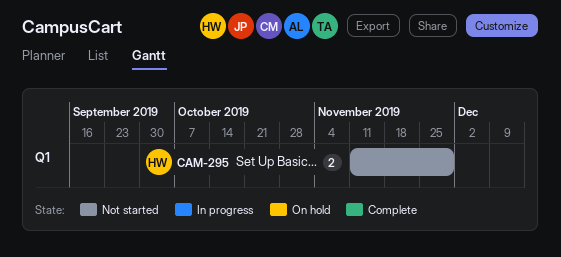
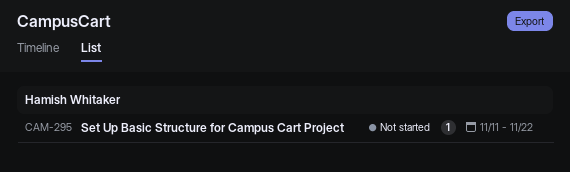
CAM-295, estimate: 2 -> 1
CAM-295, due: Nov 29 -> Nov 22

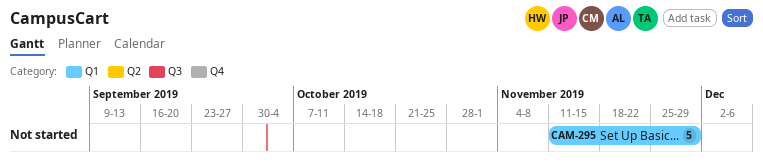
CAM-295, estimate: 1 -> 5
CAM-295, due: Nov 22 -> Nov 29

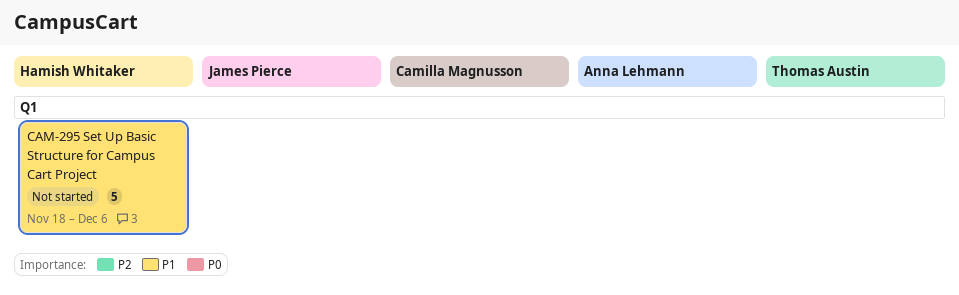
CAM-295, start: Nov 11 -> Nov 18
CAM-295, due: Nov 29 -> Dec 6

